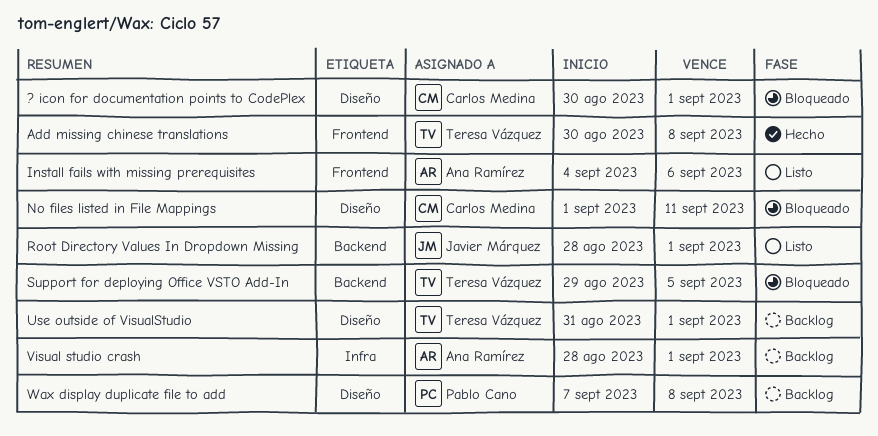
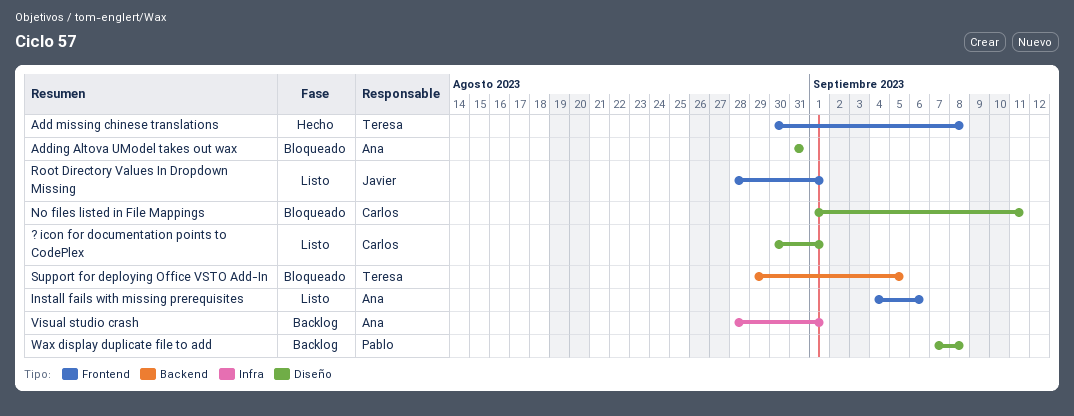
? icon for documentation points to CodePlex, status: Bloqueado -> Listo
Adding Altova UModel takes out wax: none -> present
Root Directory Values In Dropdown Missing, label: Backend -> Frontend
Use outside of VisualStudio: present -> none

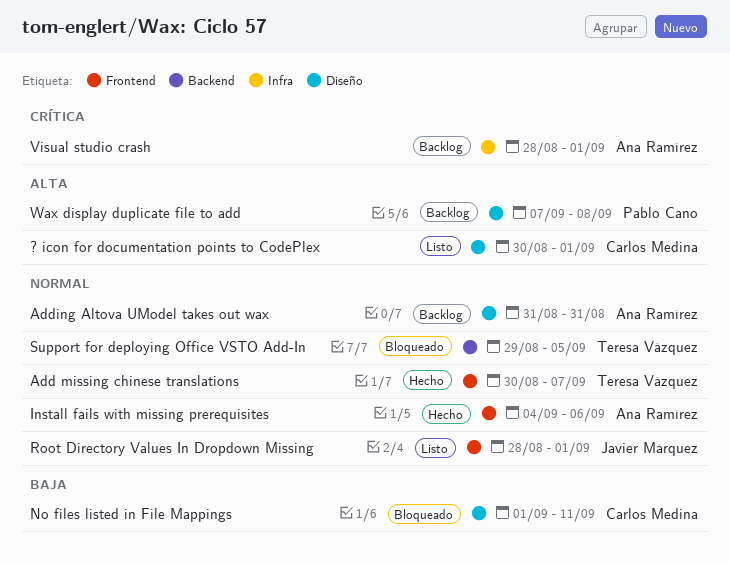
Add missing chinese translations, due: Sep 8 -> Sep 7
Adding Altova UModel takes out wax, status: Bloqueado -> Backlog
Install fails with missing prerequisites, status: Listo -> Hecho

